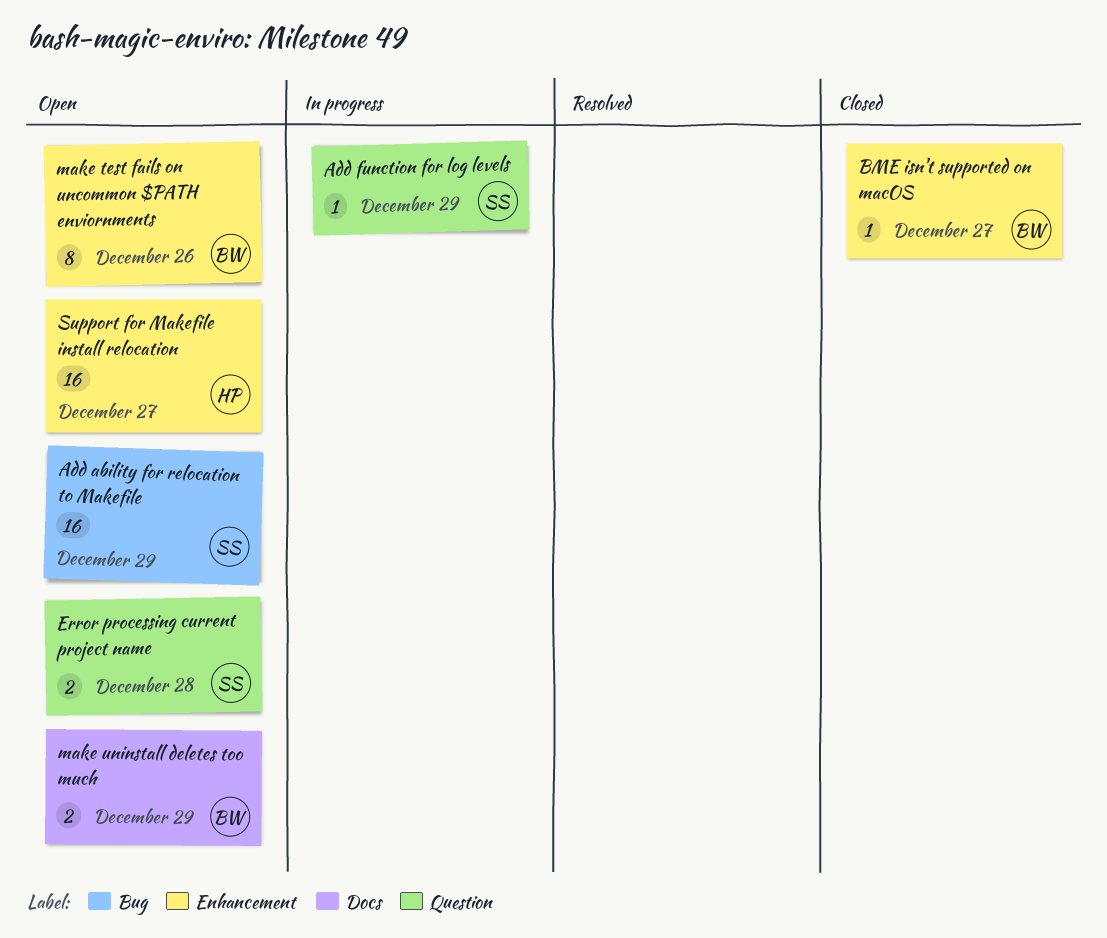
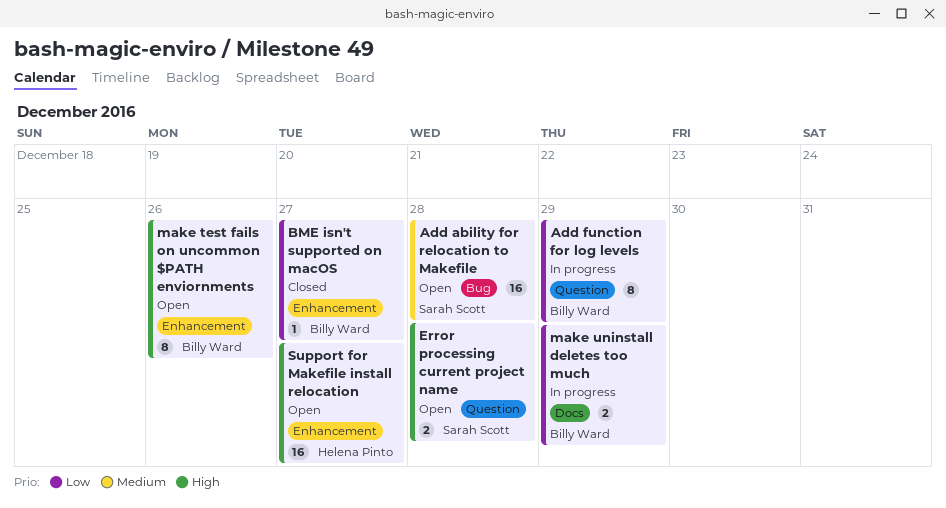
Add ability for relocation to Makefile, due: Dec 29 -> Dec 28
Add function for log levels, owner: Sarah Scott -> Billy Ward
Add function for log levels, estimate: 1 -> 8
make uninstall deletes too much, status: Open -> In progress

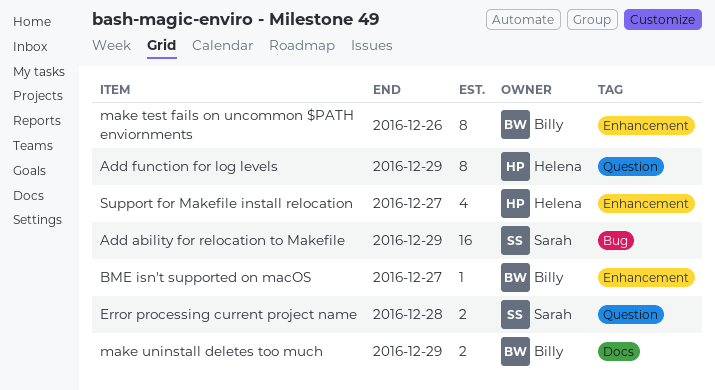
Add ability for relocation to Makefile, due: Dec 28 -> Dec 29
Add function for log levels, owner: Billy Ward -> Helena Pinto
Support for Makefile install relocation, estimate: 16 -> 4

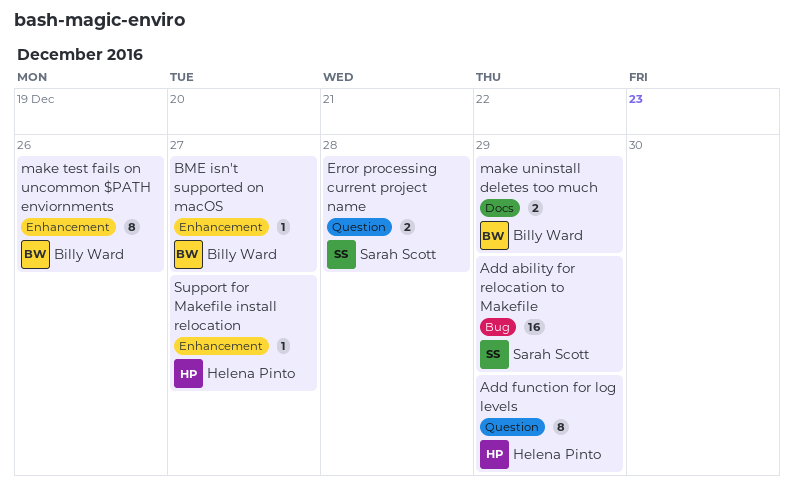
Support for Makefile install relocation, estimate: 4 -> 1

